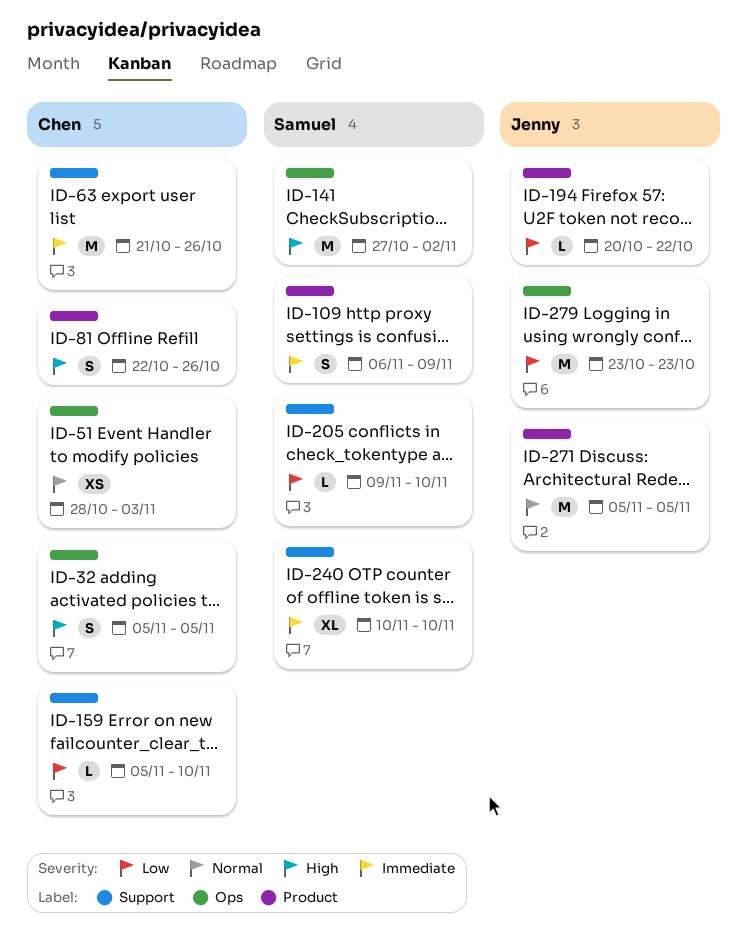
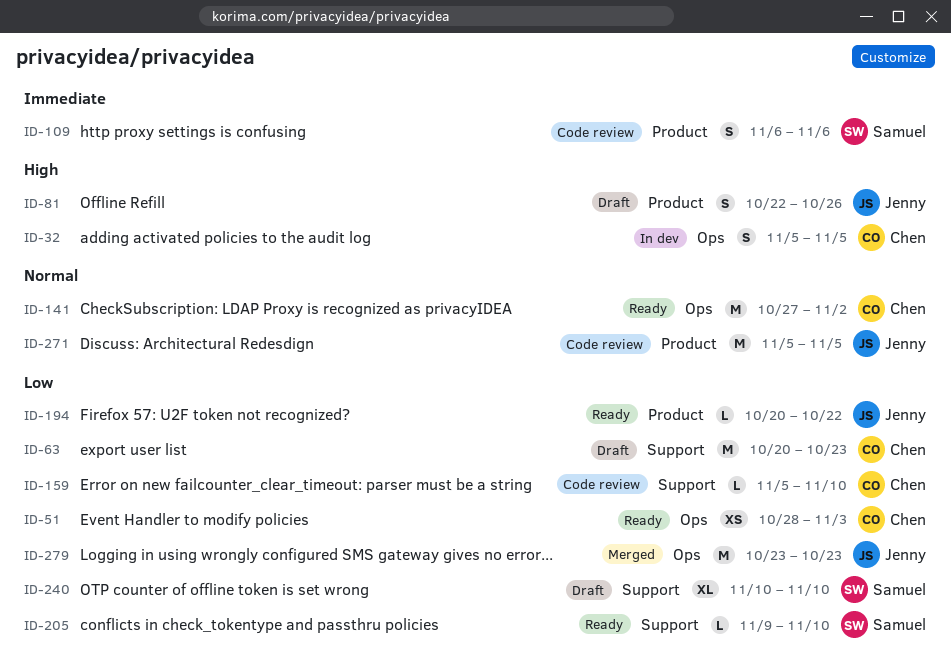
ID-51, priority: Normal -> Low
ID-63, priority: Immediate -> Low
ID-63, start: Oct 21 -> Oct 20
ID-63, due: Oct 26 -> Oct 23
ID-81, owner: Chen -> Jenny
ID-109, due: Nov 9 -> Nov 6
ID-141, owner: Samuel -> Chen
ID-141, priority: High -> Normal
ID-240, priority: Immediate -> Low

